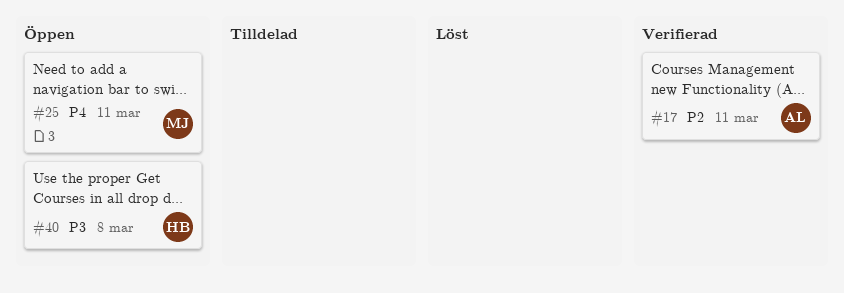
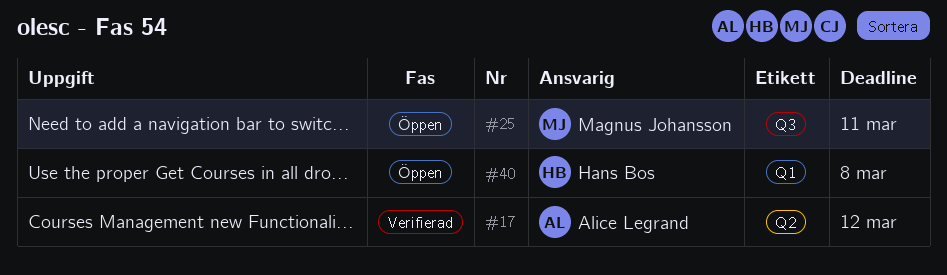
#17, due: Mar 11 -> Mar 12

